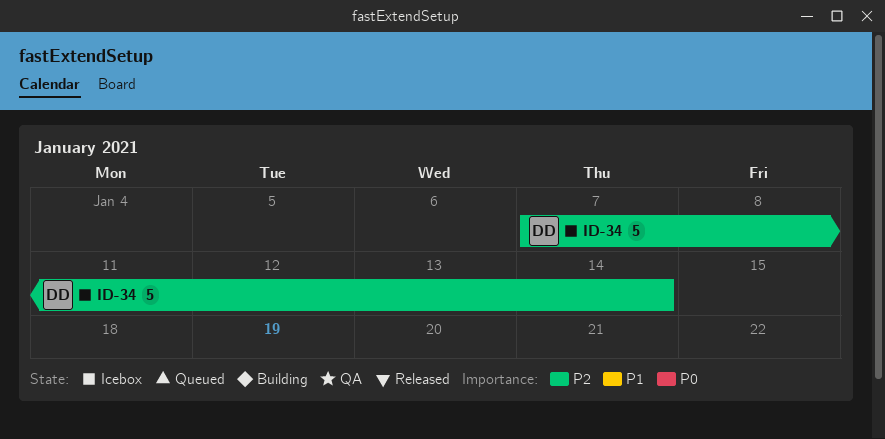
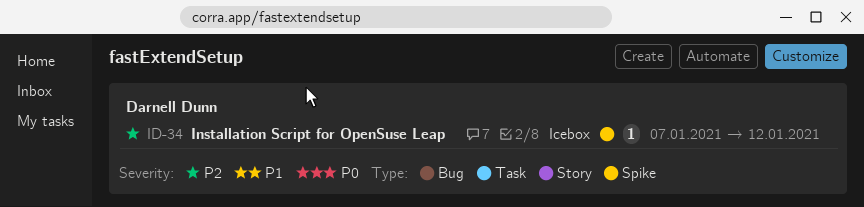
ID-34, estimate: 5 -> 1
ID-34, due: Jan 14 -> Jan 12

